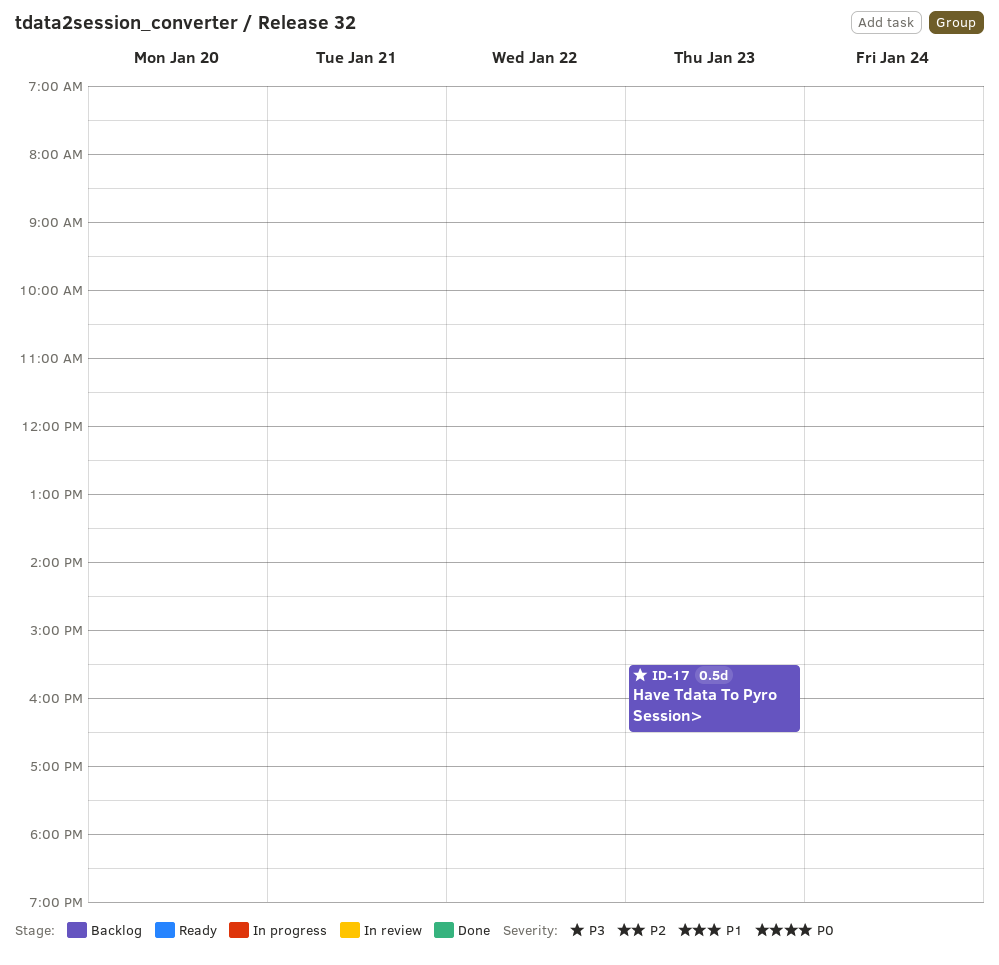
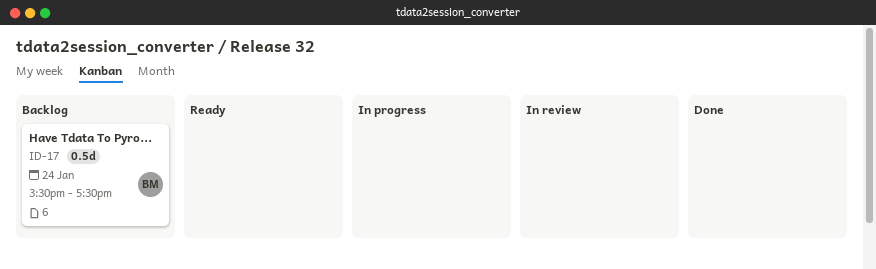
ID-17, day: Jan 23 -> Jan 24
ID-17, ends: 16:30 -> 17:30

